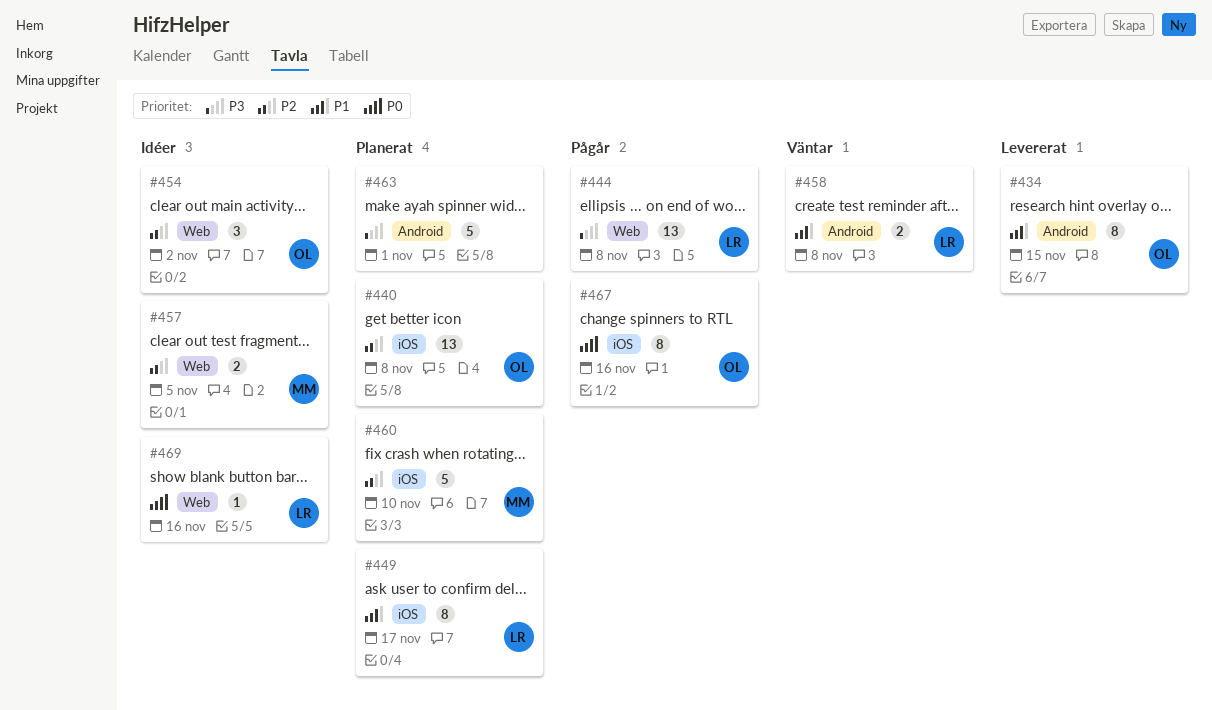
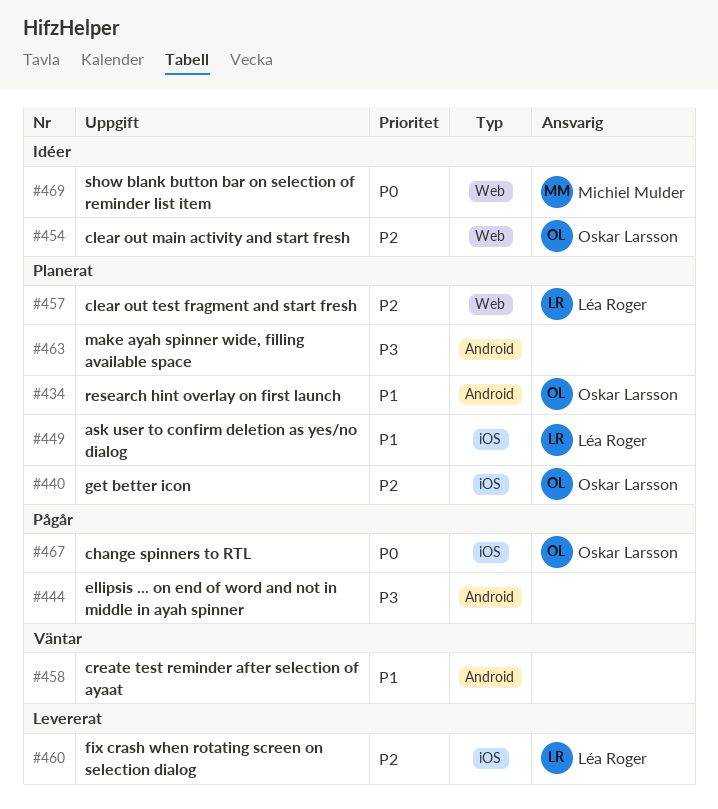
#434, status: Levererat -> Planerat
#444, owner: Léa Roger -> none
#444, label: Web -> Android
#457, status: Idéer -> Planerat
#457, owner: Michiel Mulder -> Léa Roger
#458, owner: Léa Roger -> none
#460, status: Planerat -> Levererat
#460, owner: Michiel Mulder -> Léa Roger
#469, owner: Léa Roger -> Michiel Mulder

